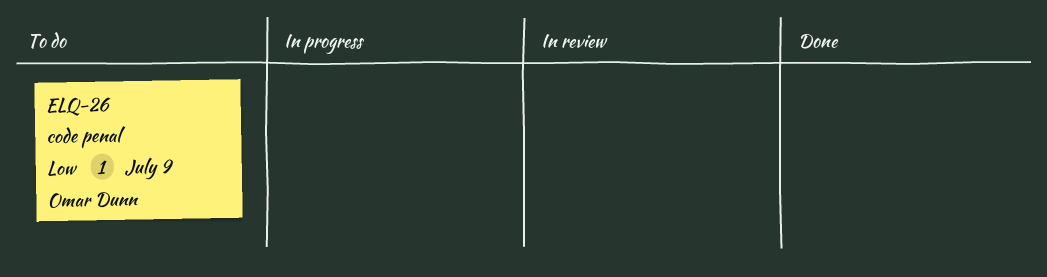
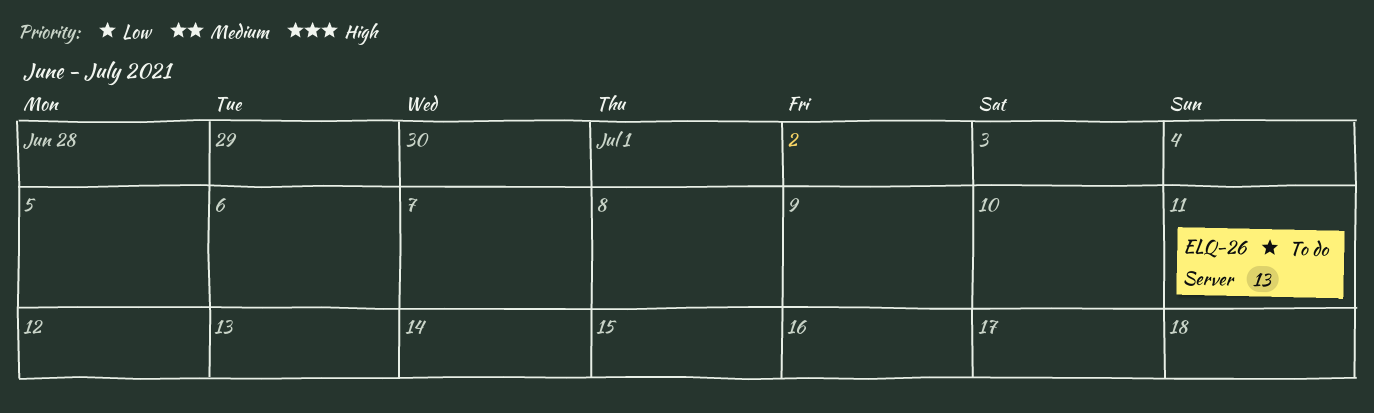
ELQ-26, estimate: 1 -> 13
ELQ-26, due: Jul 9 -> Jul 11

